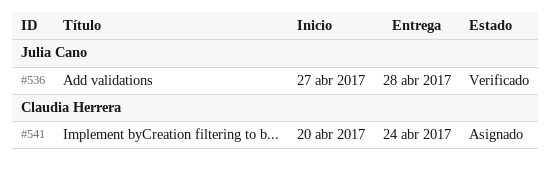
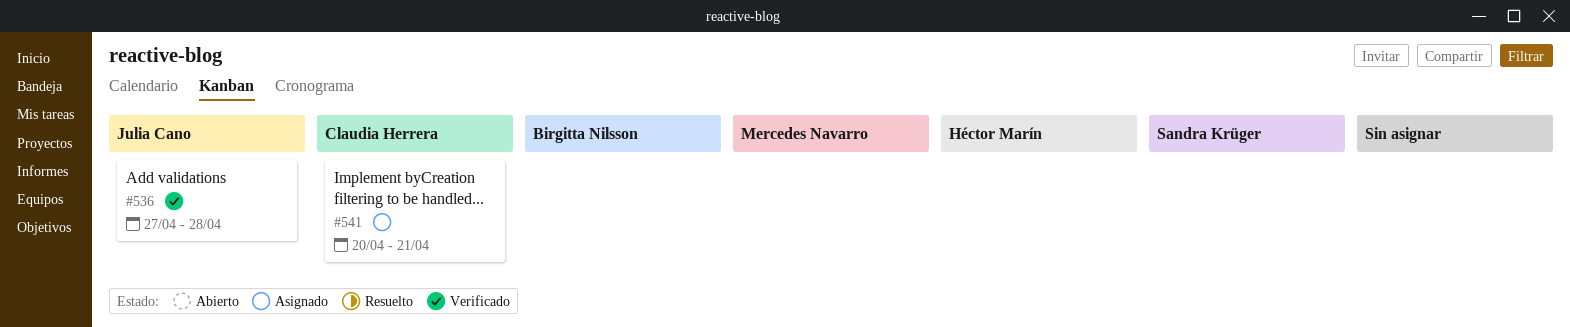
#541, due: Apr 24 -> Apr 21

